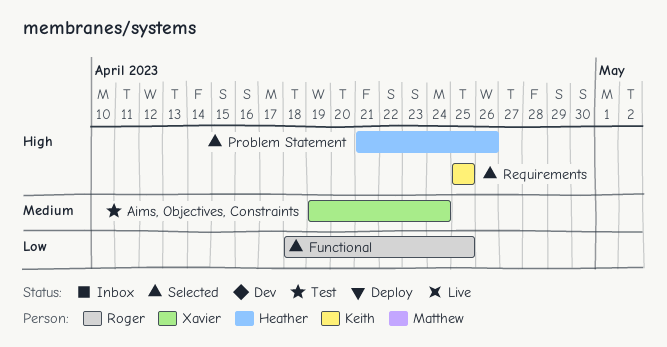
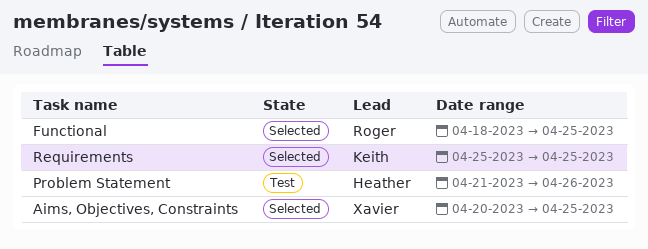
Aims, Objectives, Constraints, status: Test -> Selected
Aims, Objectives, Constraints, start: Apr 19 -> Apr 20
Aims, Objectives, Constraints, due: Apr 24 -> Apr 25
Problem Statement, status: Selected -> Test

